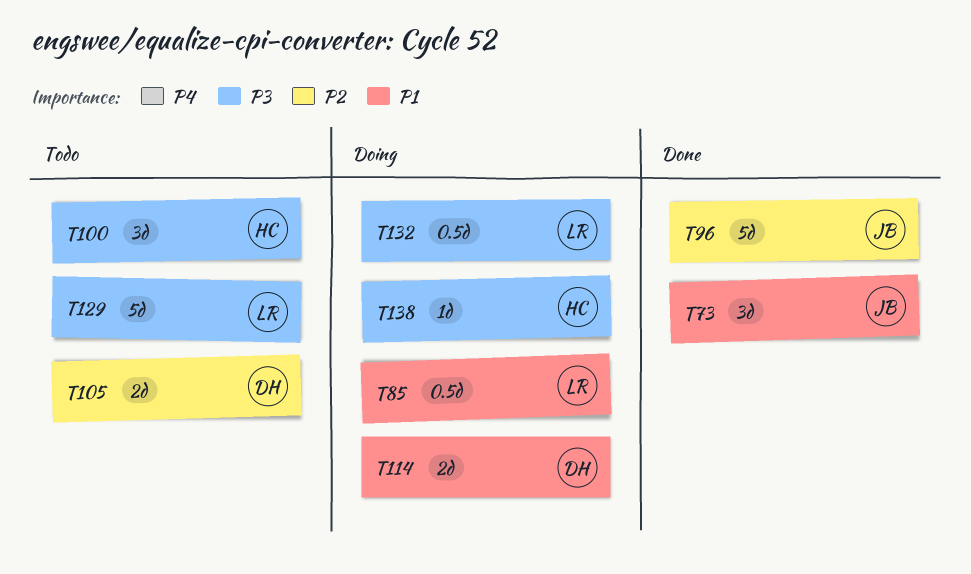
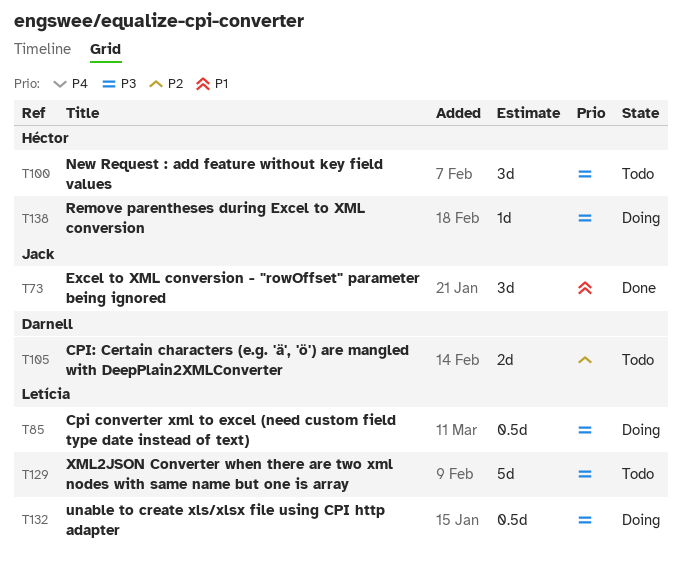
T85, priority: P1 -> P3
T96: present -> none
T114: present -> none

